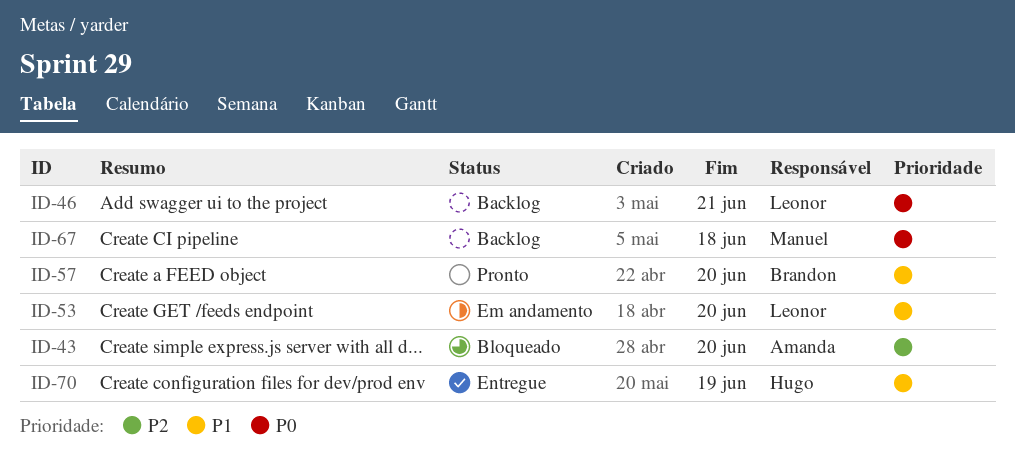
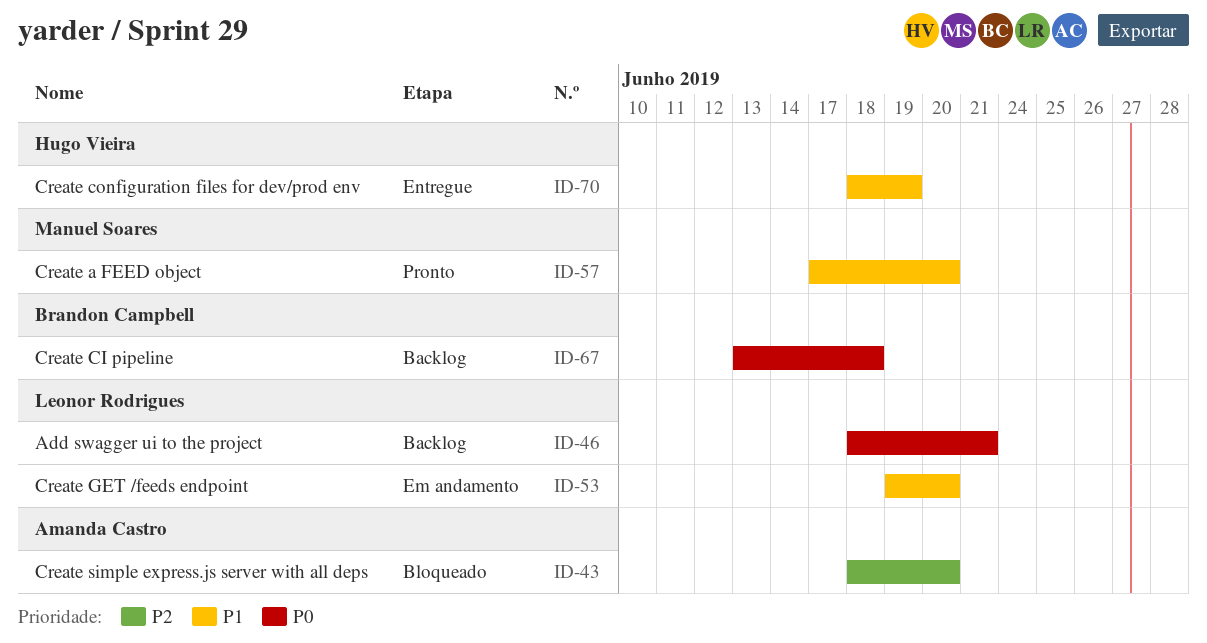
ID-57, owner: Brandon Campbell -> Manuel Soares
ID-67, owner: Manuel Soares -> Brandon Campbell

